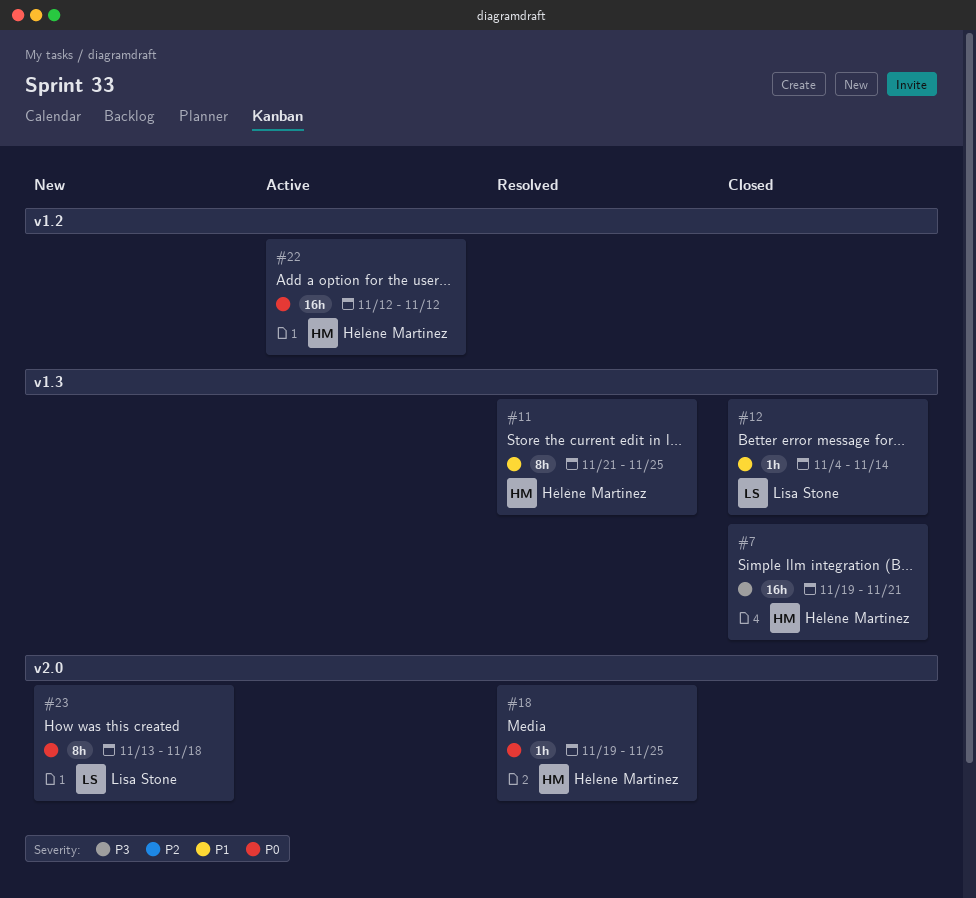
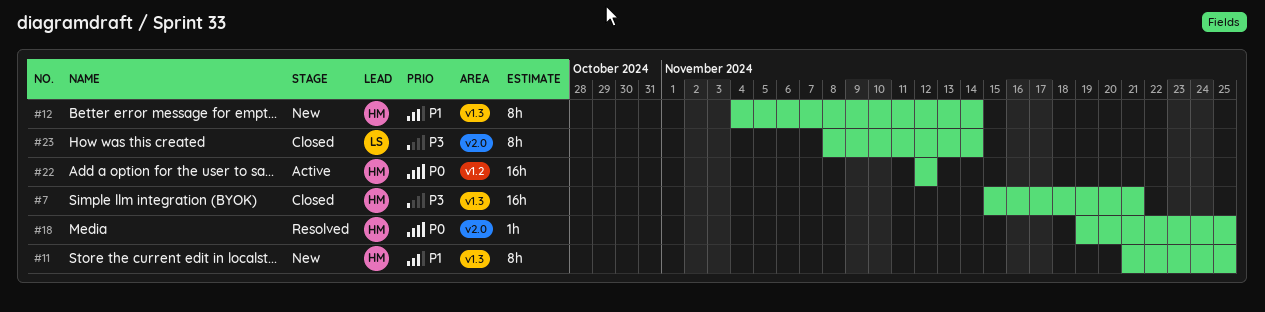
#7, start: Nov 19 -> Nov 15
#11, status: Resolved -> New
#12, status: Closed -> New
#12, owner: Lisa Stone -> Hélène Martinez
#12, estimate: 1h -> 8h
#23, status: New -> Closed
#23, priority: P0 -> P3
#23, start: Nov 13 -> Nov 8
#23, due: Nov 18 -> Nov 14

